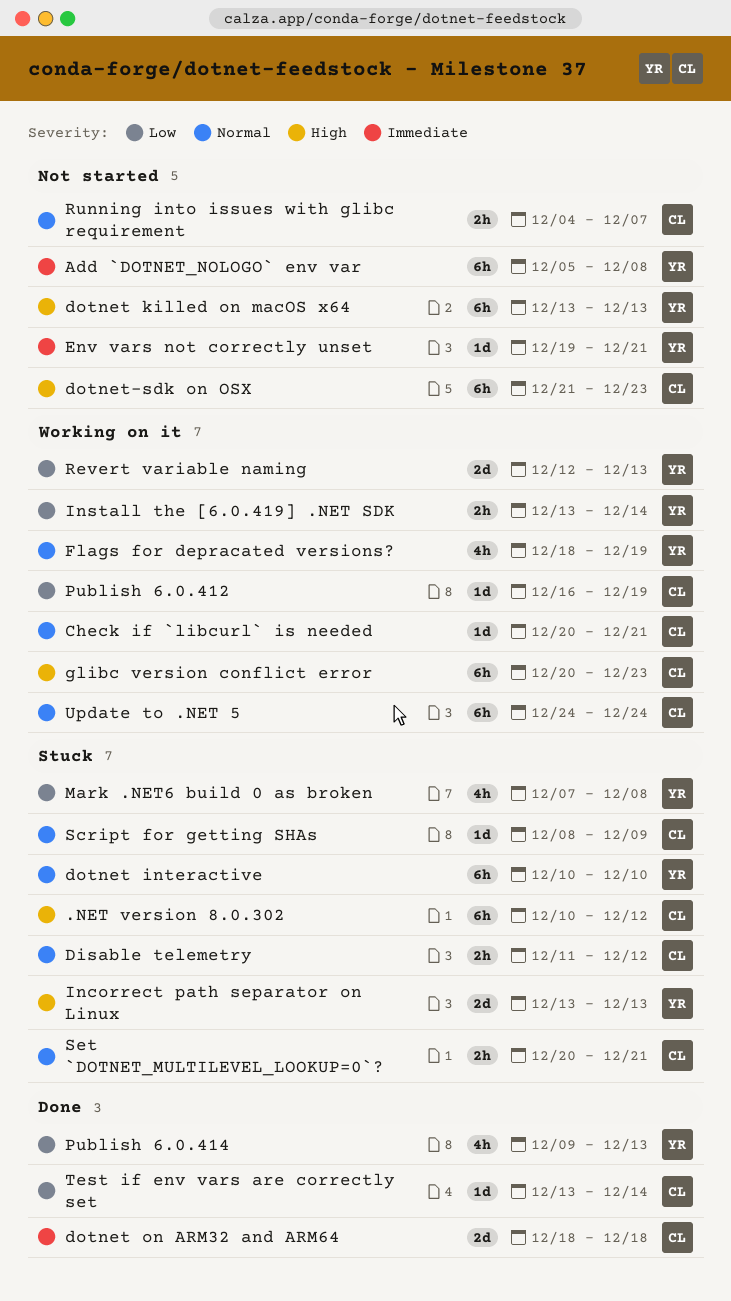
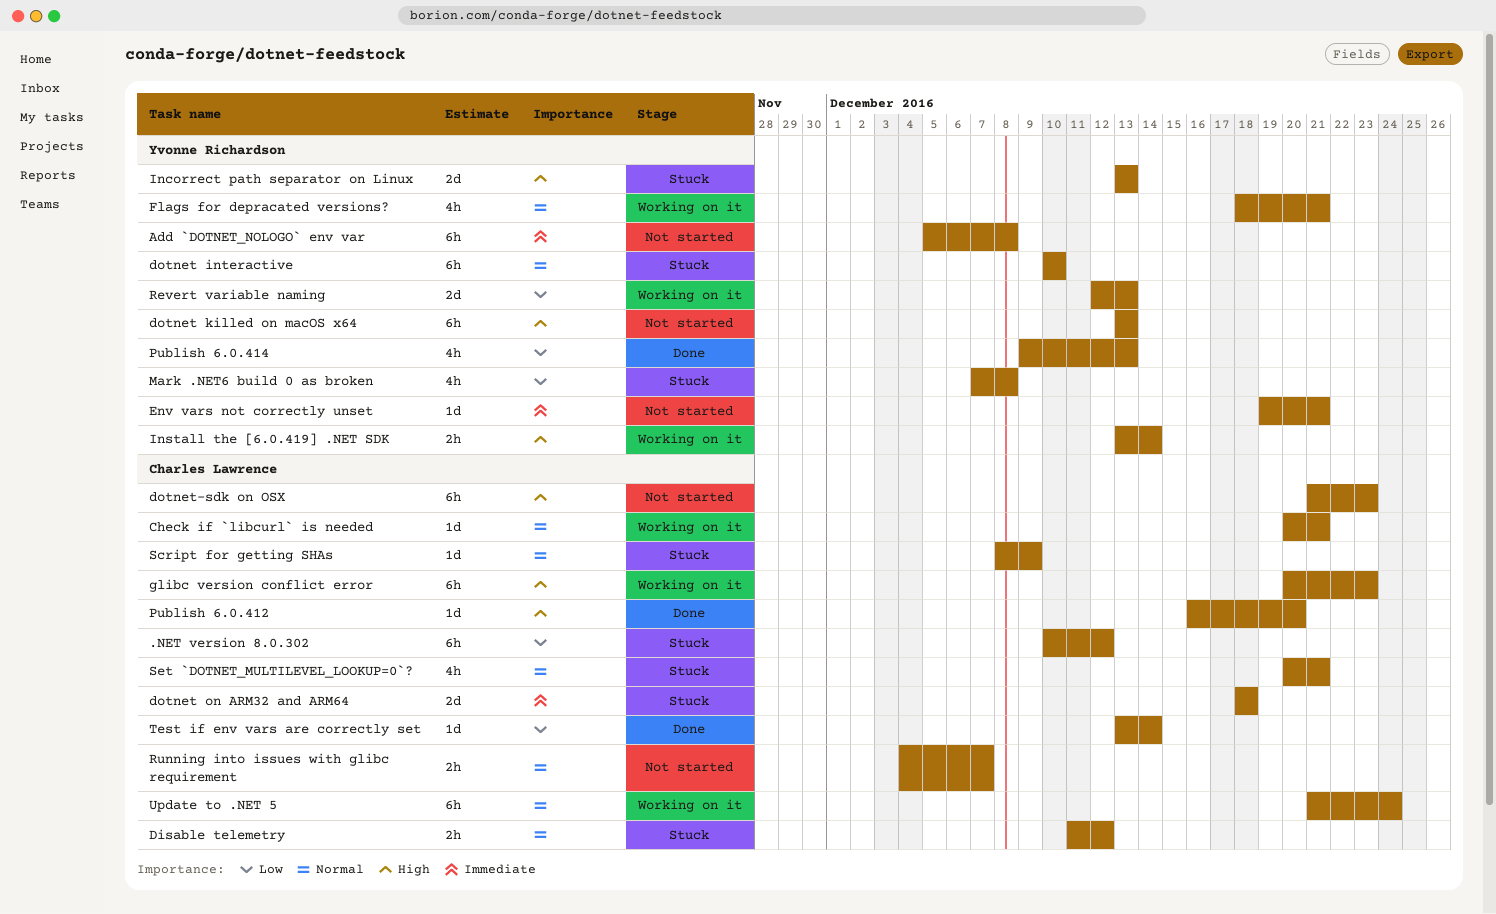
.NET version 8.0.302, priority: High -> Low
dotnet on ARM32 and ARM64, status: Done -> Stuck
Flags for depracated versions?, due: Dec 19 -> Dec 21
Install the [6.0.419] .NET SDK, priority: Low -> High
Publish 6.0.412, status: Working on it -> Done
Publish 6.0.412, priority: Low -> High
Publish 6.0.412, due: Dec 19 -> Dec 20
Set `DOTNET_MULTILEVEL_LOOKUP=0`?, estimate: 2h -> 4h
Update to .NET 5, start: Dec 24 -> Dec 21

